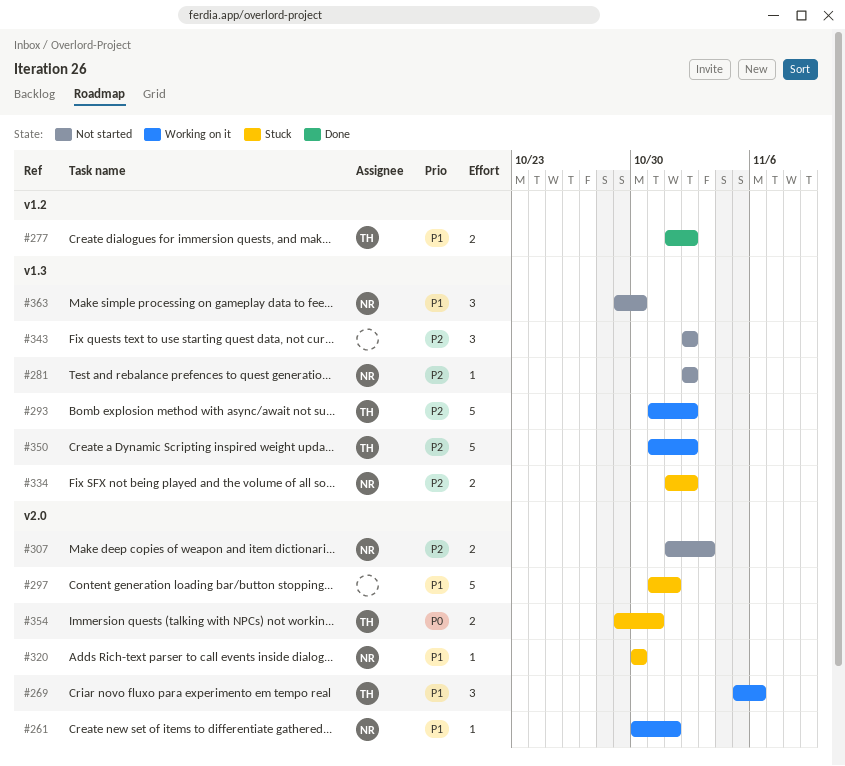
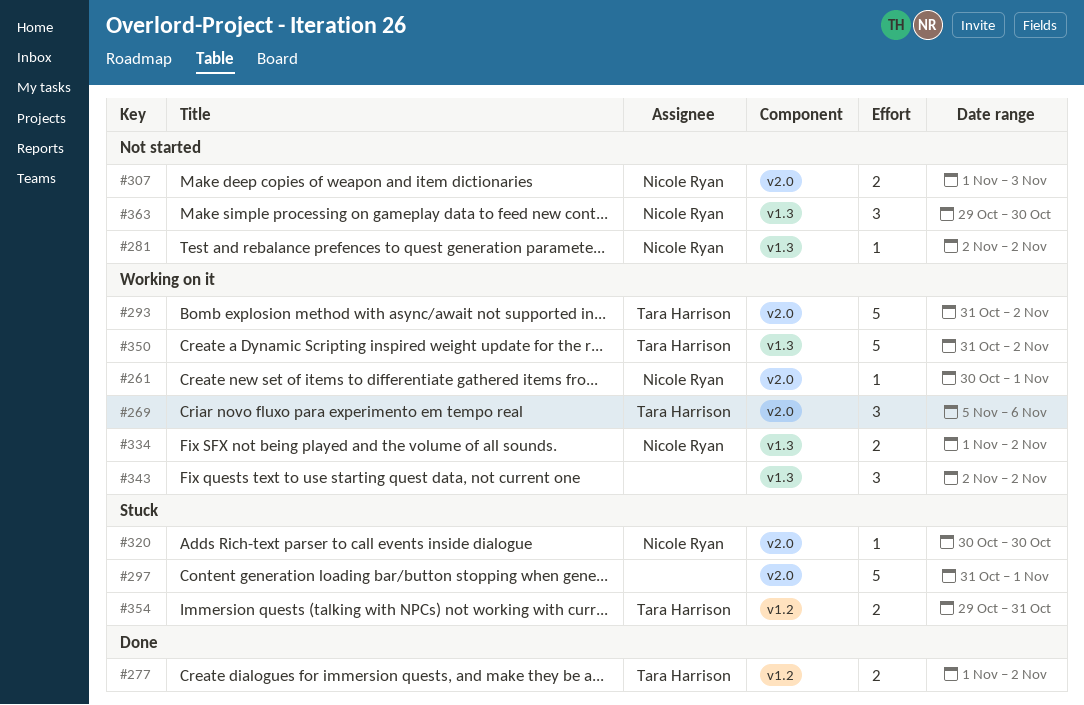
#293, label: v1.3 -> v2.0
#334, status: Stuck -> Working on it
#343, status: Not started -> Working on it
#354, label: v2.0 -> v1.2

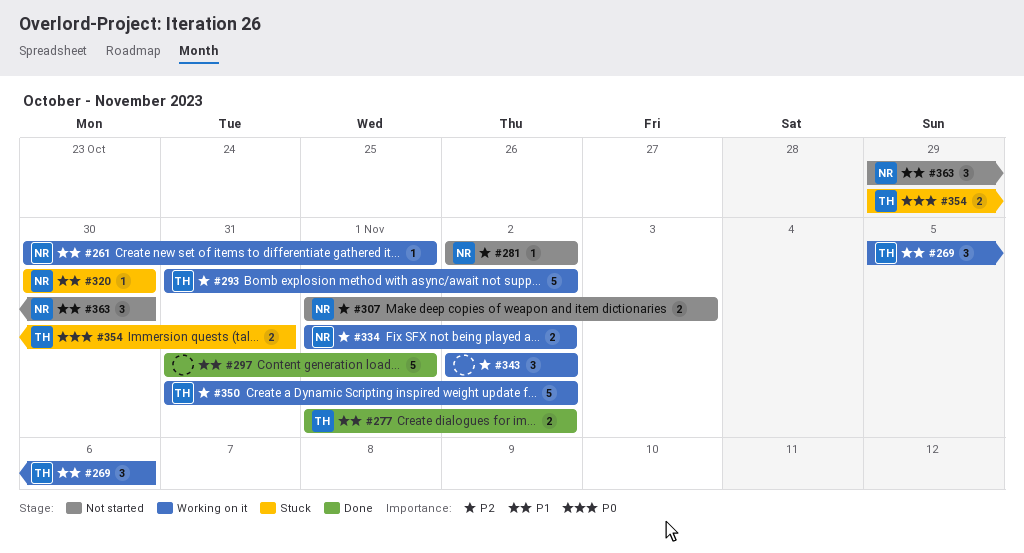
#297, status: Stuck -> Done

